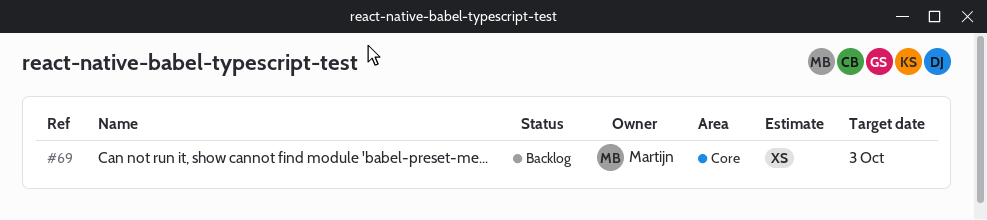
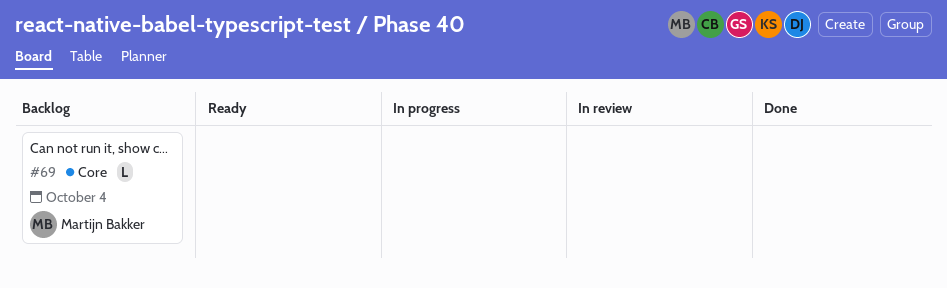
#69, estimate: XS -> L
#69, due: Oct 3 -> Oct 4

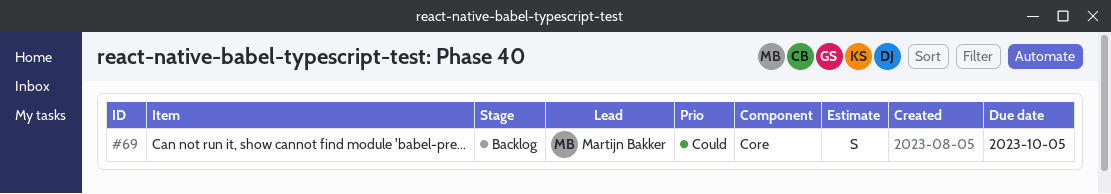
#69, estimate: L -> S
#69, due: Oct 4 -> Oct 5

